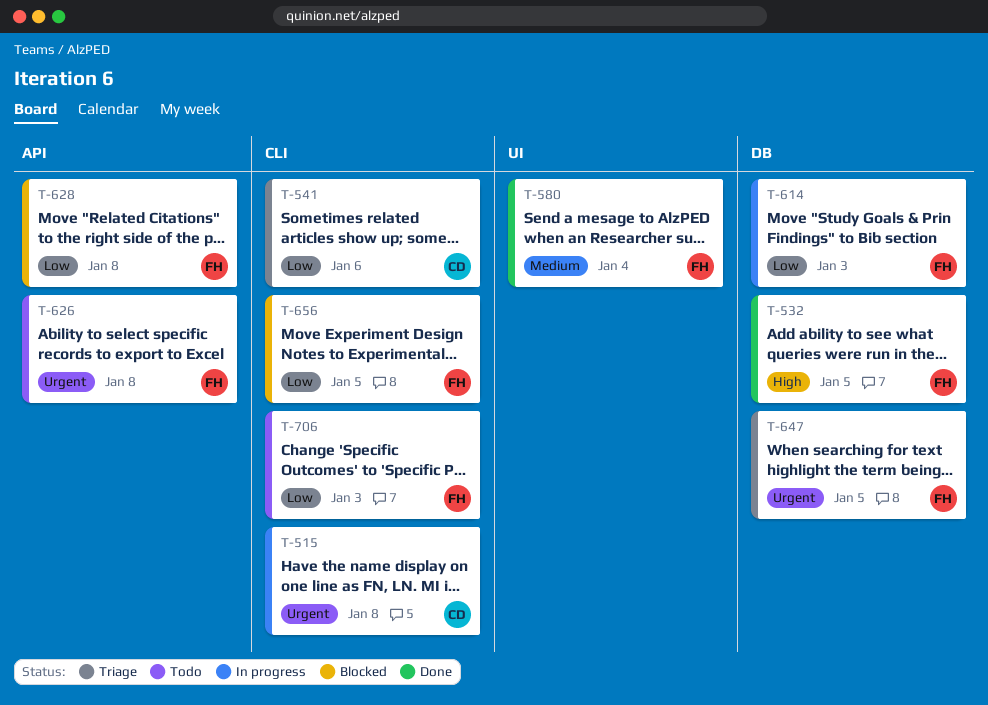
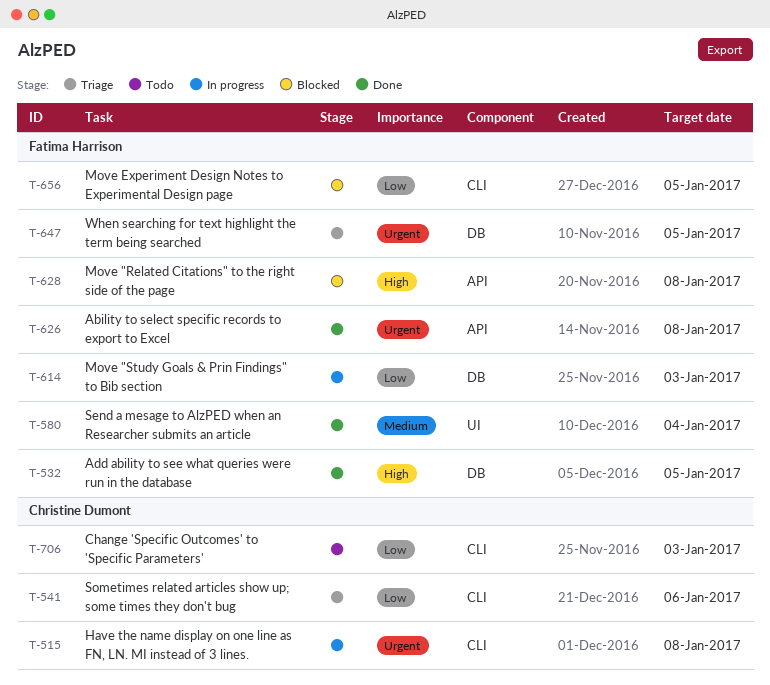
T-626, status: Todo -> Done
T-628, priority: Low -> High
T-706, owner: Fatima Harrison -> Christine Dumont

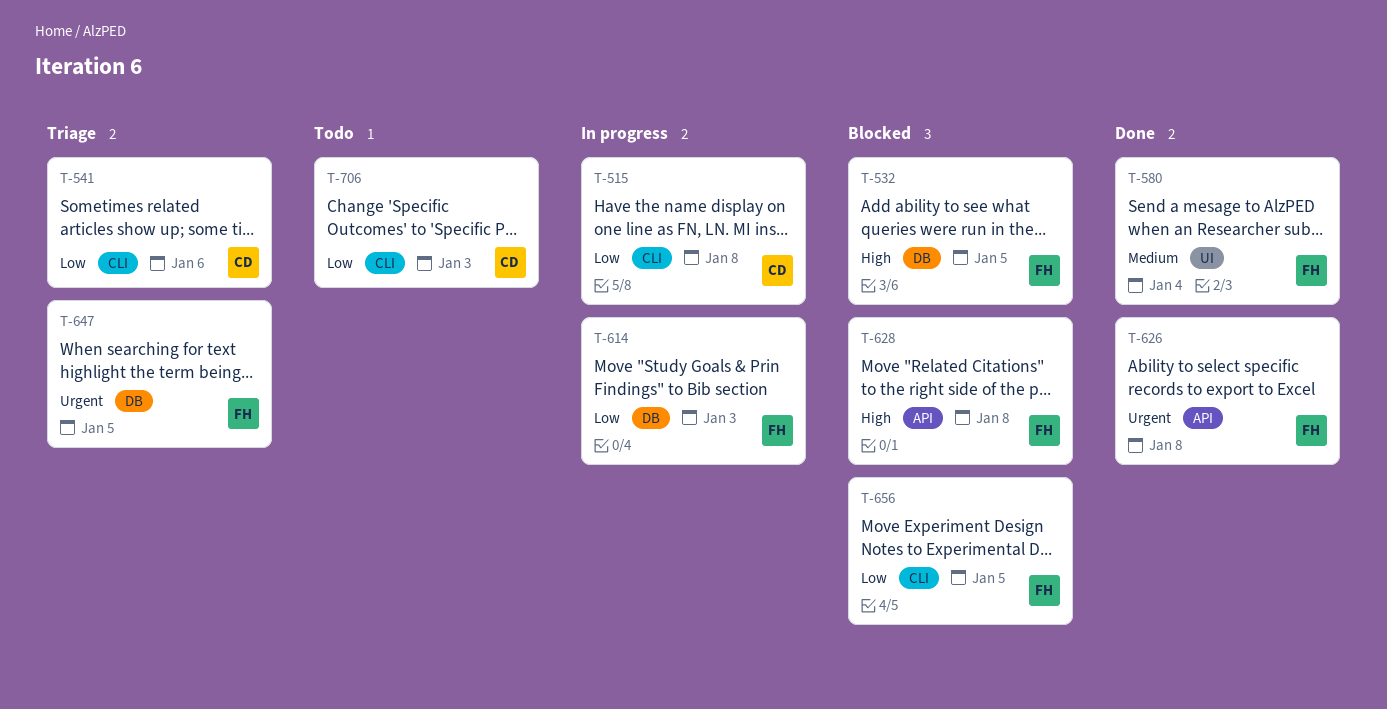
T-515, priority: Urgent -> Low
T-532, status: Done -> Blocked

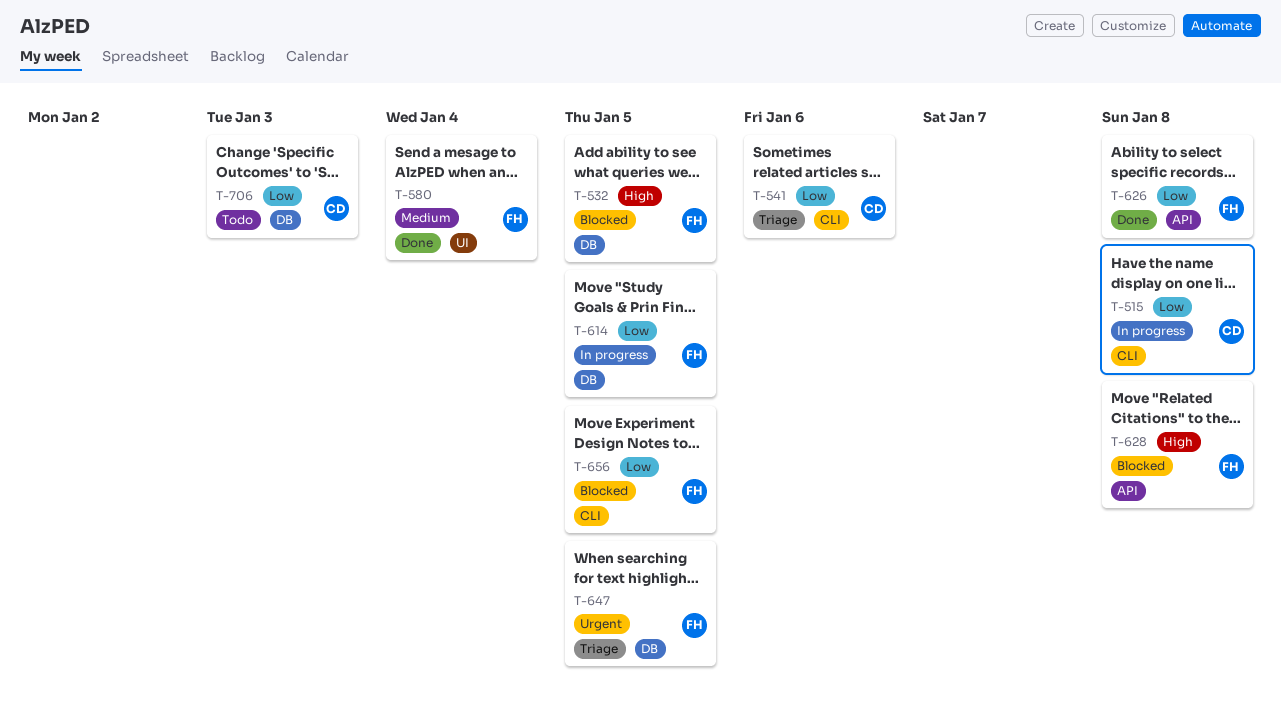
T-614, due: Jan 3 -> Jan 5
T-626, priority: Urgent -> Low
T-706, label: CLI -> DB

